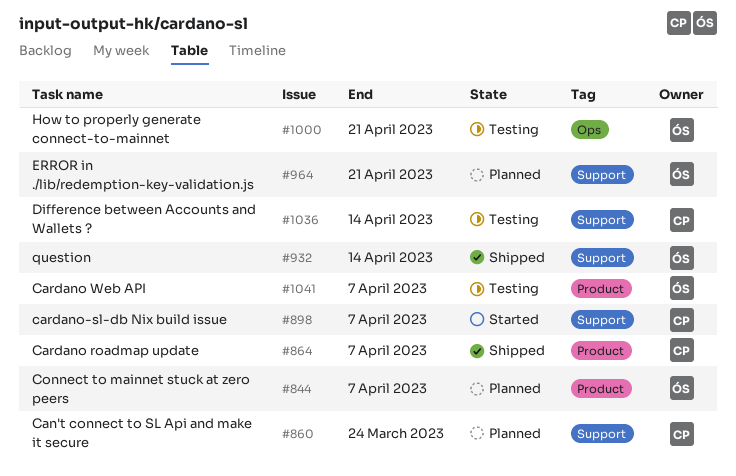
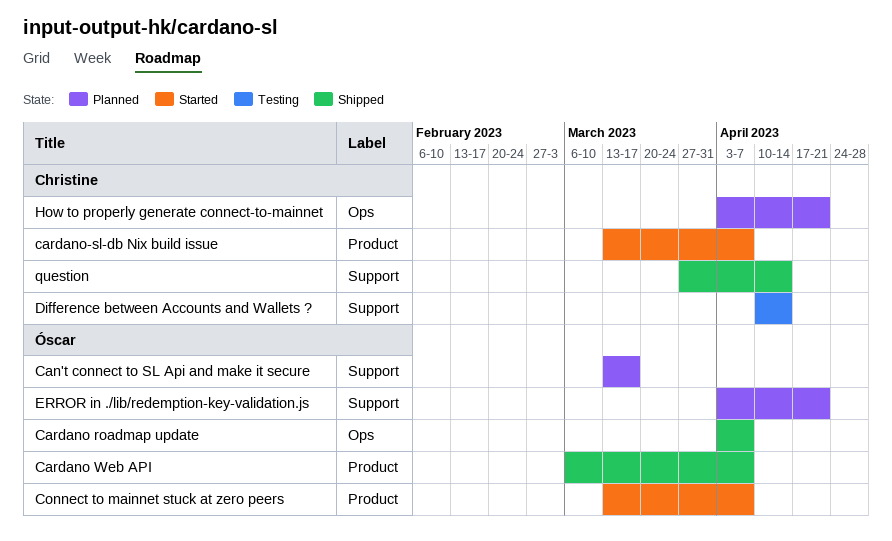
Can't connect to SL Api and make it secure, owner: Christine -> Óscar
Can't connect to SL Api and make it secure, due: Mar 24 -> Mar 17
Cardano roadmap update, owner: Christine -> Óscar
Cardano roadmap update, label: Product -> Ops
Cardano Web API, status: Testing -> Shipped
cardano-sl-db Nix build issue, label: Support -> Product
Connect to mainnet stuck at zero peers, status: Planned -> Started
How to properly generate connect-to-mainnet, status: Testing -> Planned
How to properly generate connect-to-mainnet, owner: Óscar -> Christine
question, owner: Óscar -> Christine

